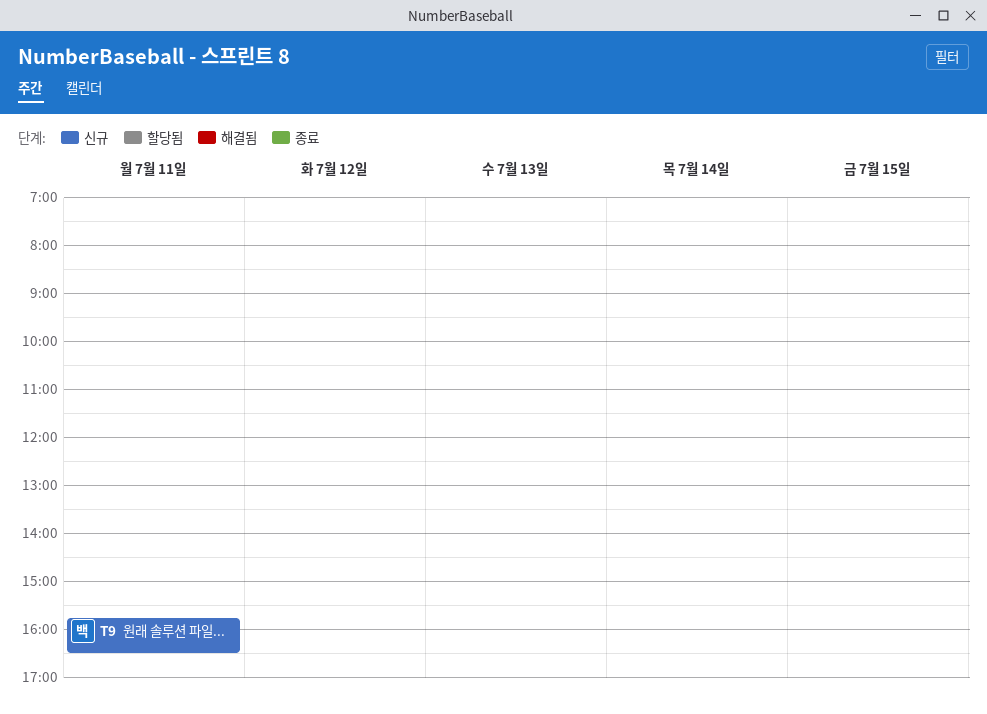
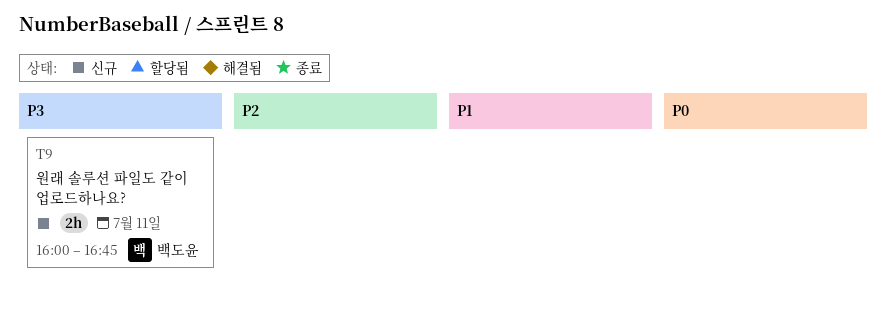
T9, begins: 15:45 -> 16:00
T9, ends: 16:30 -> 16:45

